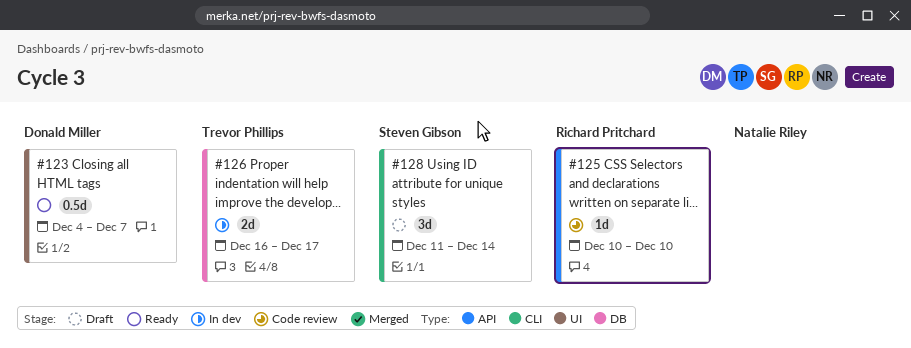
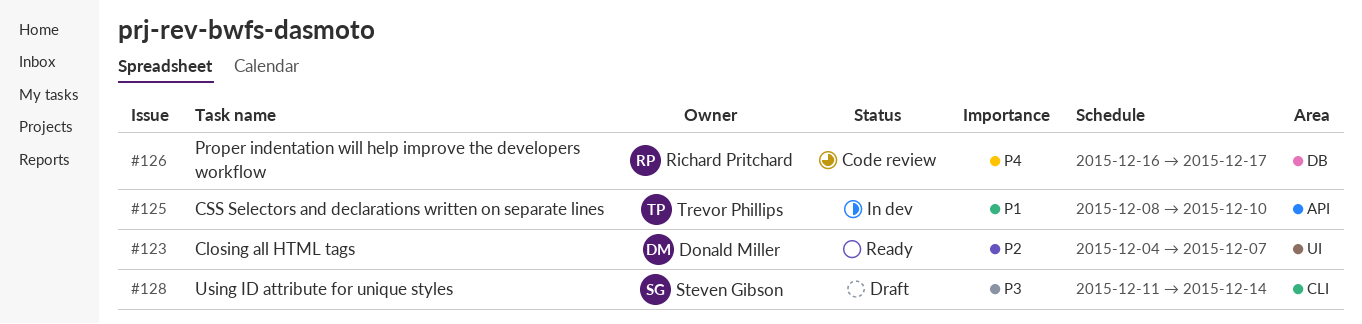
#125, status: Code review -> In dev
#125, owner: Richard Pritchard -> Trevor Phillips
#125, start: Dec 10 -> Dec 8
#126, status: In dev -> Code review
#126, owner: Trevor Phillips -> Richard Pritchard

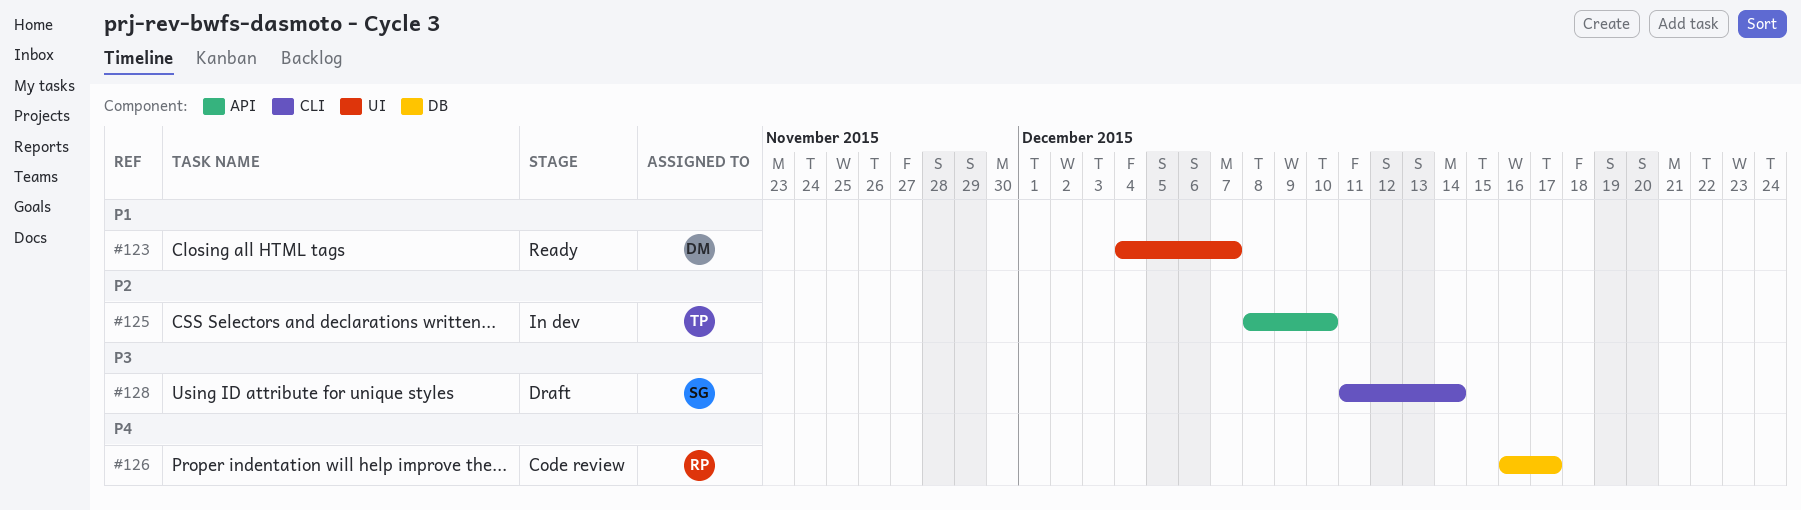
#123, priority: P2 -> P1
#125, priority: P1 -> P2

